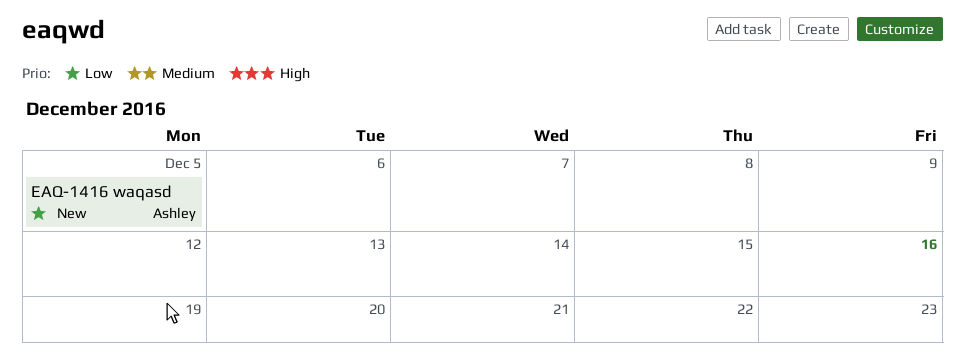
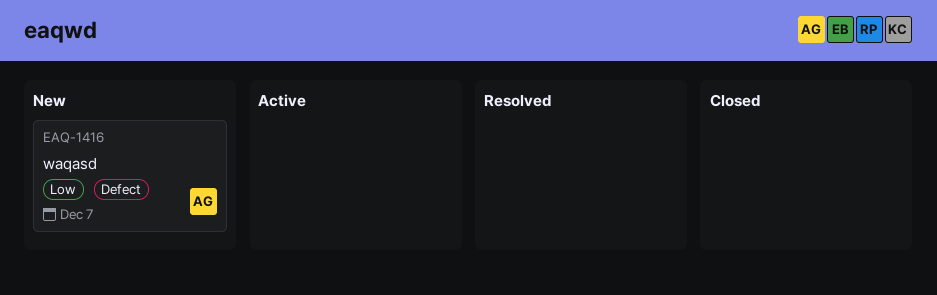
EAQ-1416, due: Dec 5 -> Dec 7

